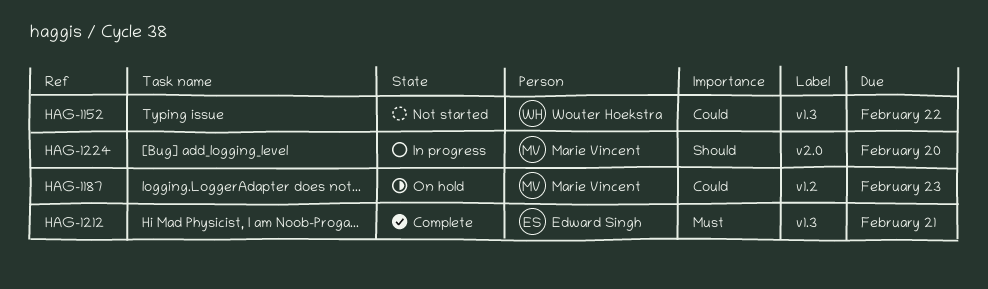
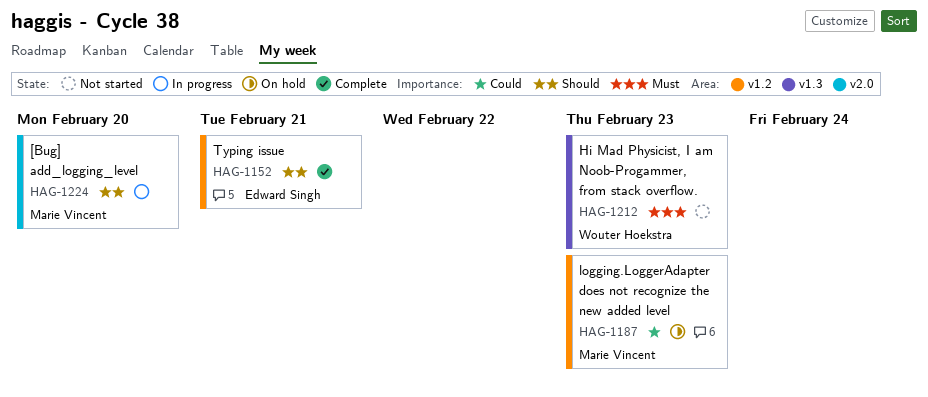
HAG-1152, status: Not started -> Complete
HAG-1152, owner: Wouter Hoekstra -> Edward Singh
HAG-1152, priority: Could -> Should
HAG-1152, label: v1.3 -> v1.2
HAG-1152, due: Feb 22 -> Feb 21
HAG-1212, status: Complete -> Not started
HAG-1212, owner: Edward Singh -> Wouter Hoekstra
HAG-1212, due: Feb 21 -> Feb 23

